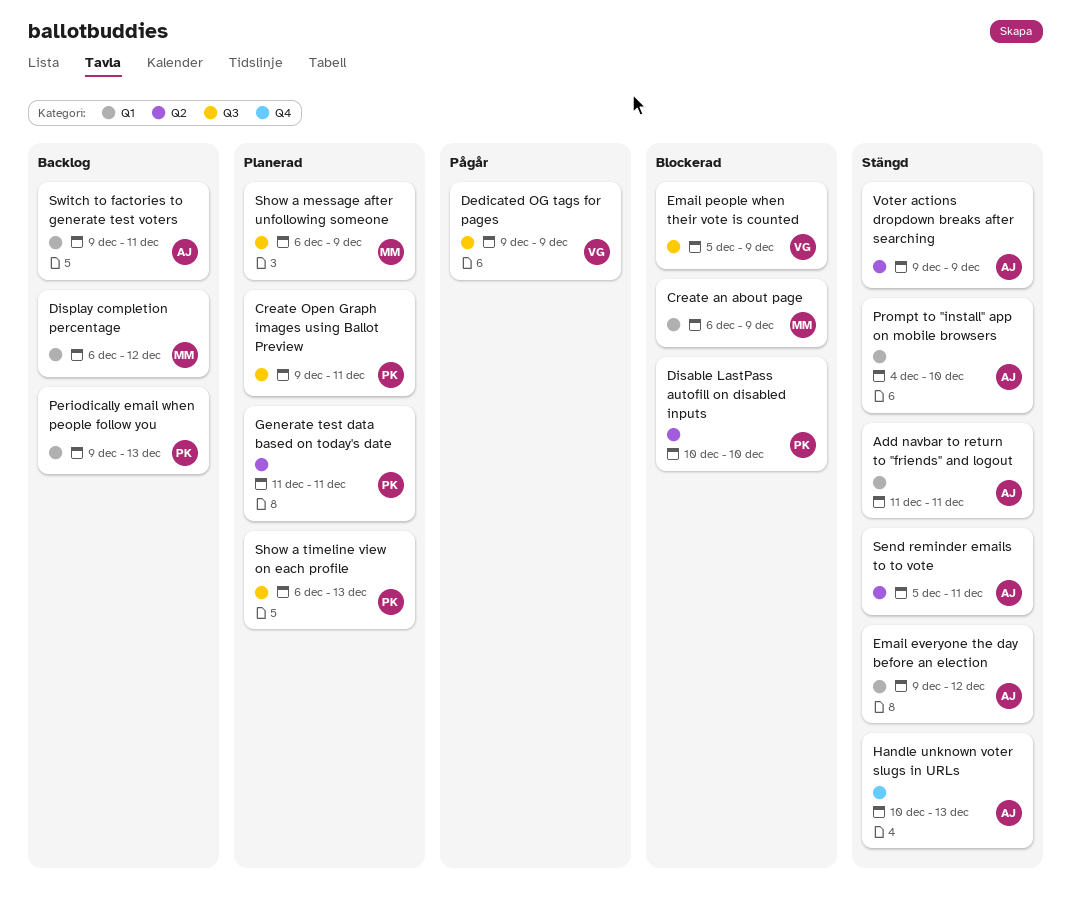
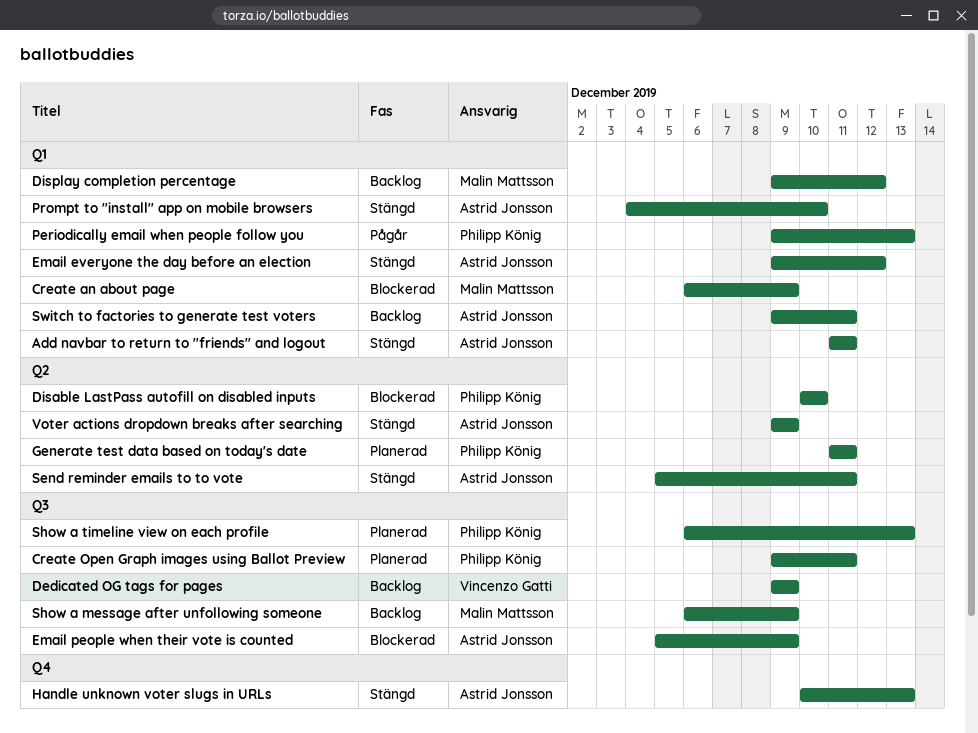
Dedicated OG tags for pages, status: Pågår -> Backlog
Display completion percentage, start: Dec 6 -> Dec 9
Email people when their vote is counted, owner: Vincenzo Gatti -> Astrid Jonsson
Periodically email when people follow you, status: Backlog -> Pågår
Show a message after unfollowing someone, status: Planerad -> Backlog

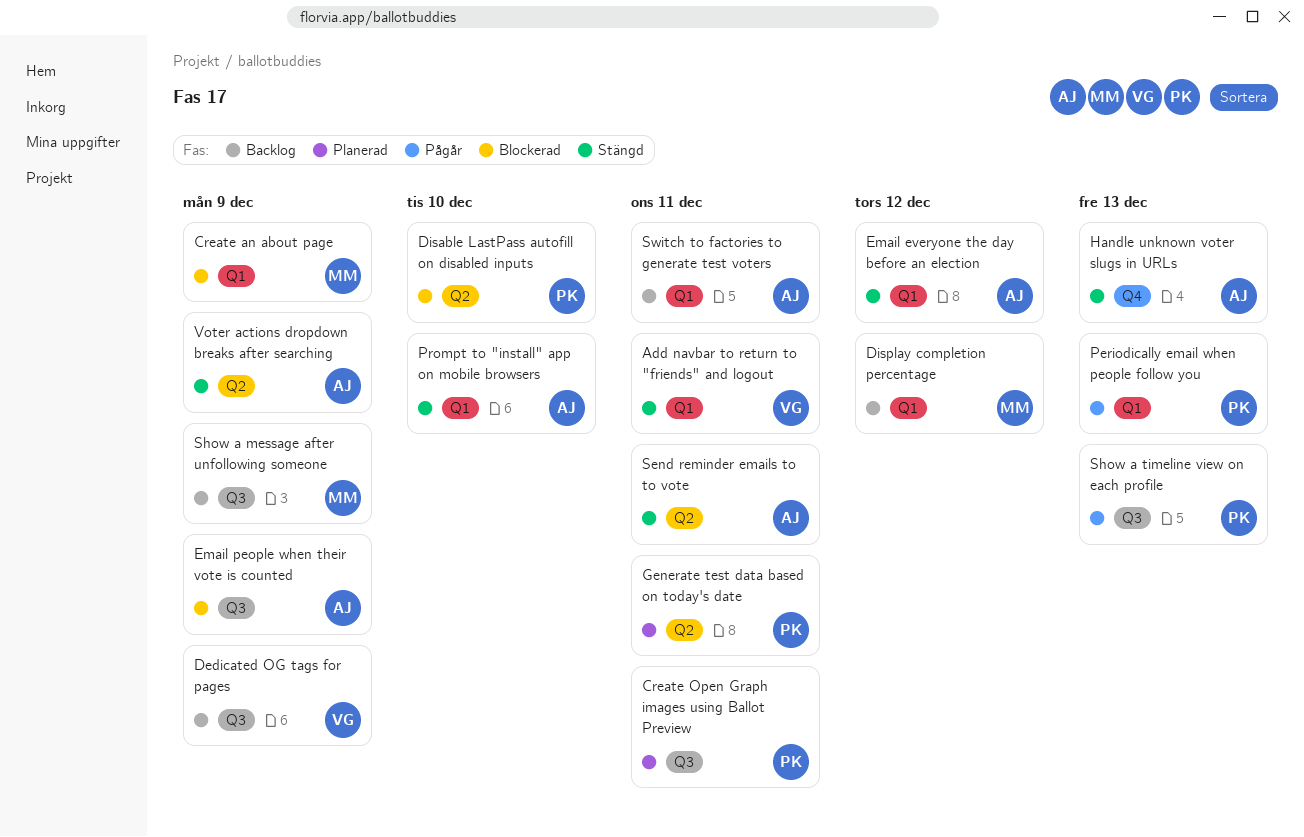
Add navbar to return to "friends" and logout, owner: Astrid Jonsson -> Vincenzo Gatti
Show a timeline view on each profile, status: Planerad -> Pågår

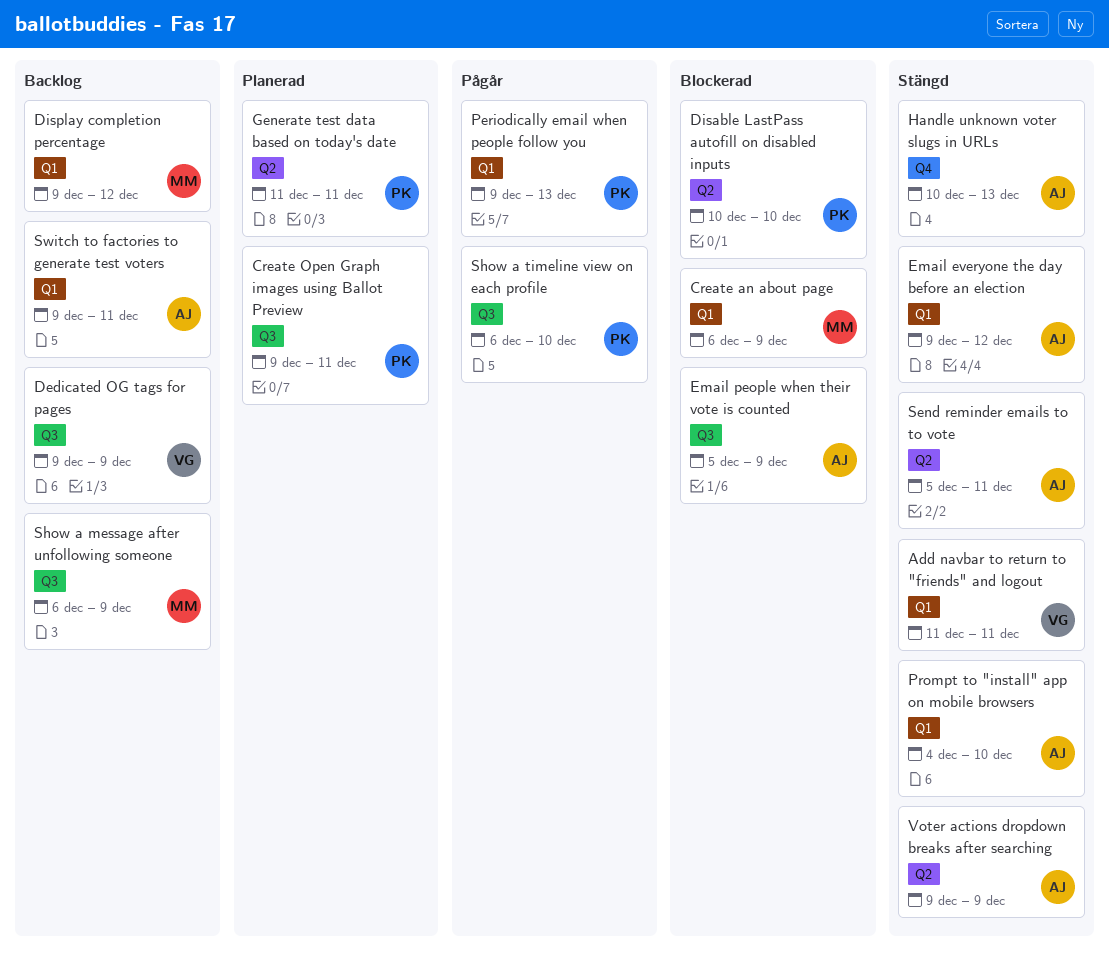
Show a timeline view on each profile, due: Dec 13 -> Dec 10

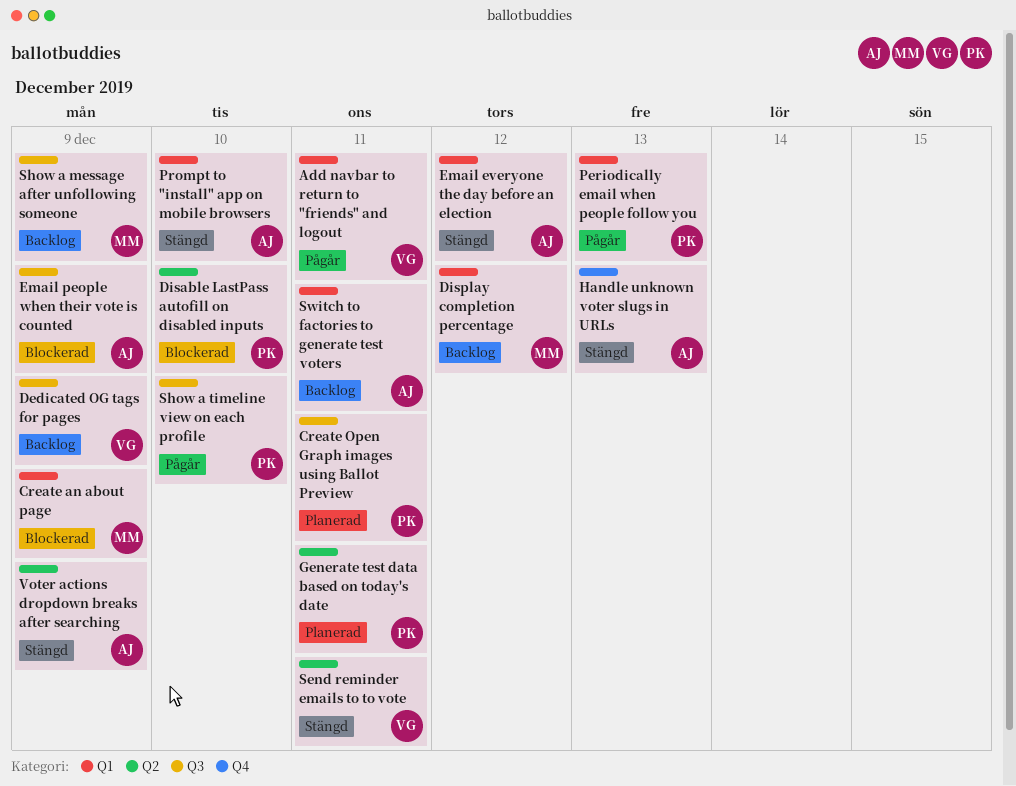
Add navbar to return to "friends" and logout, status: Stängd -> Pågår
Send reminder emails to to vote, owner: AJ -> VG

